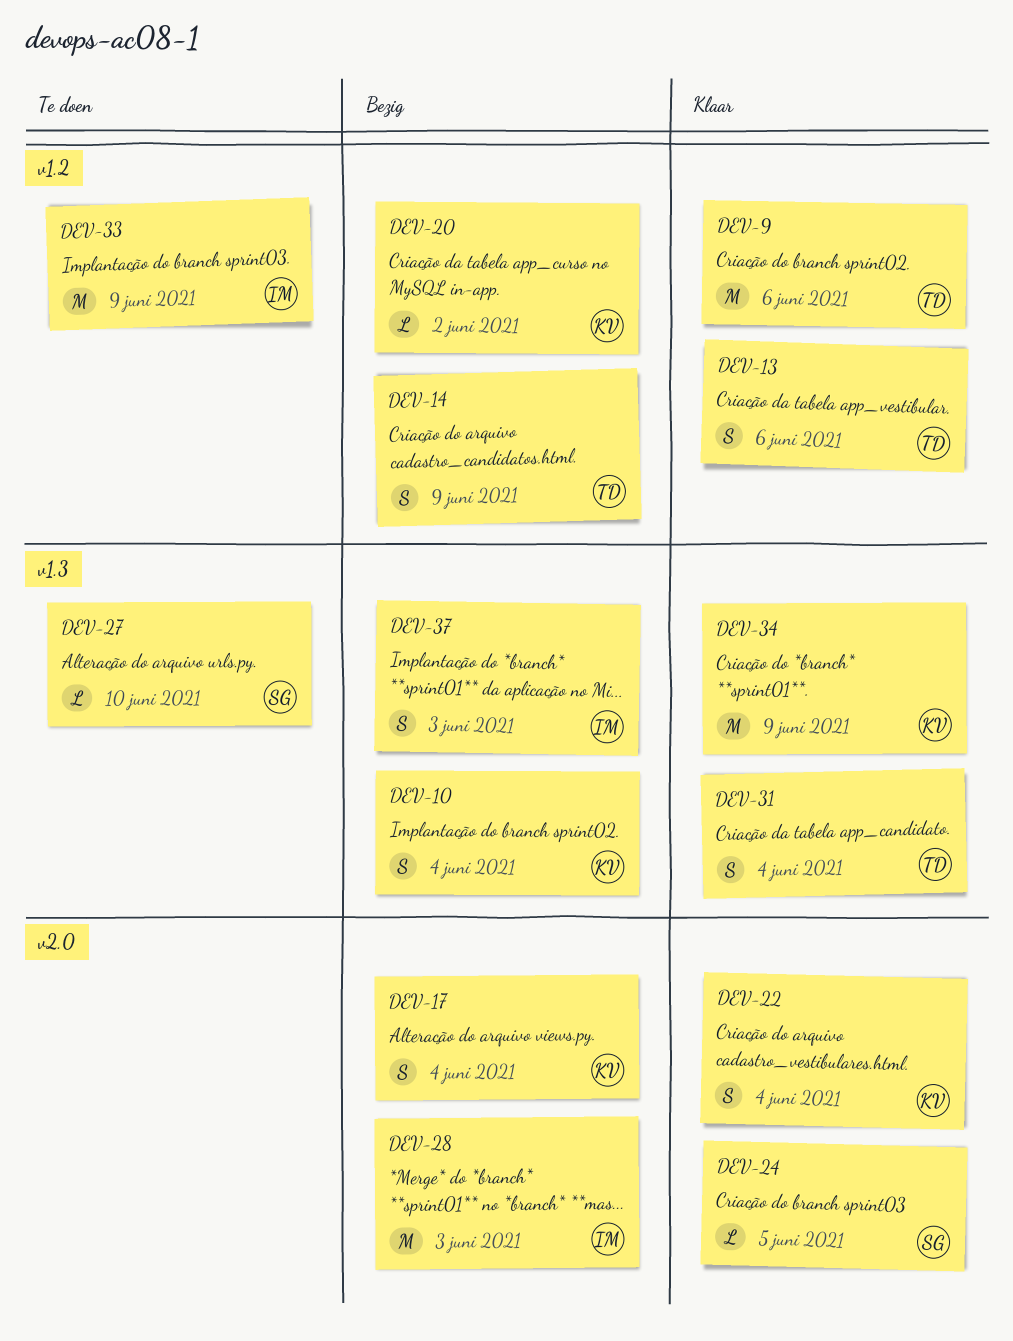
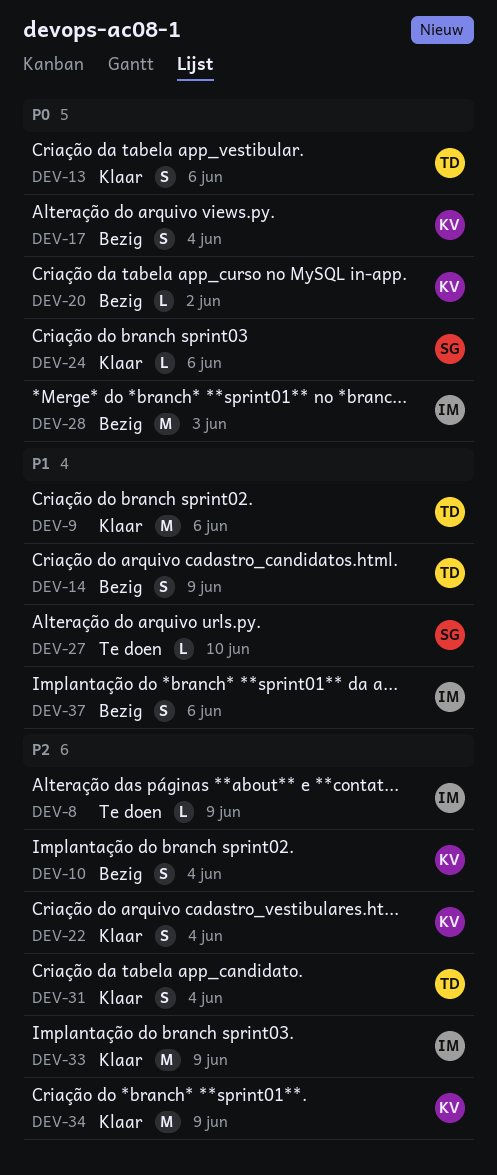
DEV-8: none -> present
DEV-24, due: Jun 5 -> Jun 6
DEV-33, status: Te doen -> Klaar
DEV-37, due: Jun 3 -> Jun 6

